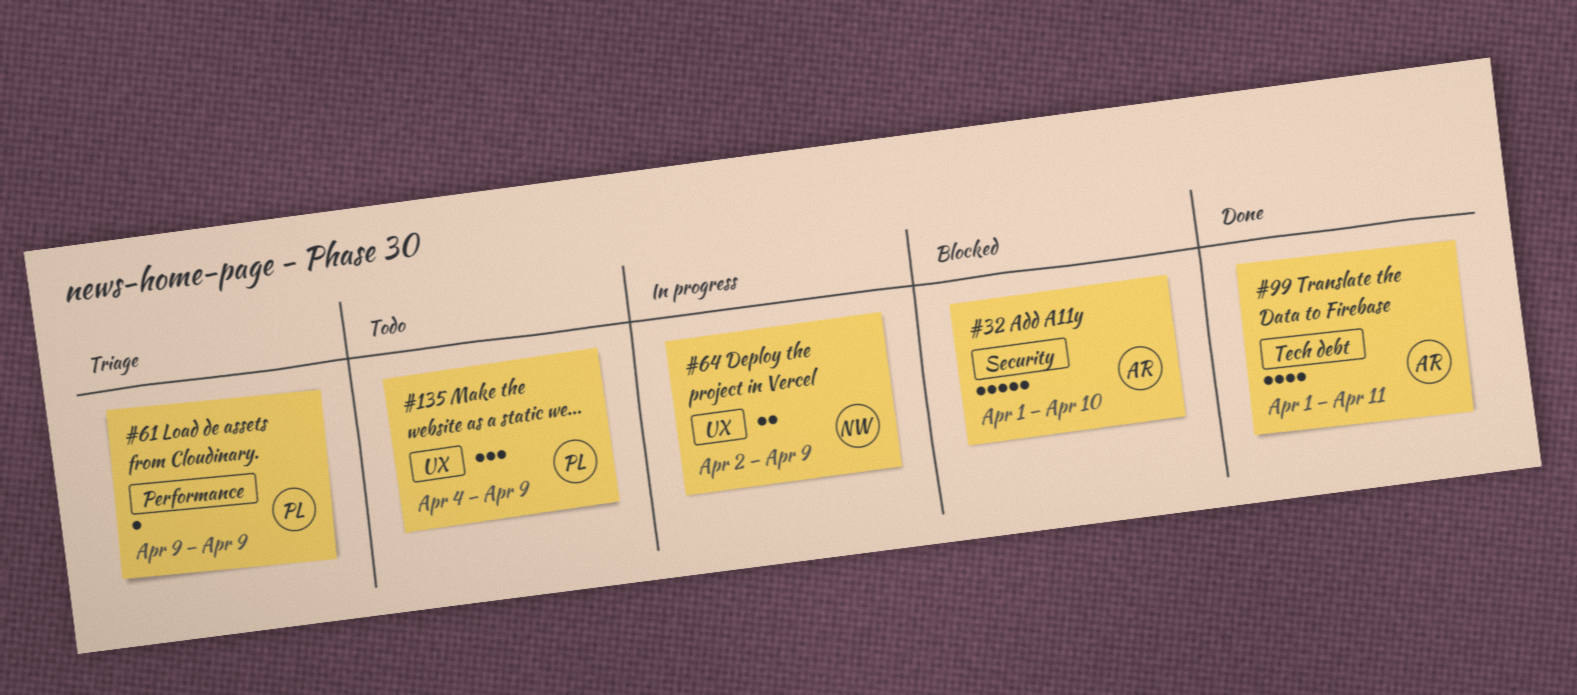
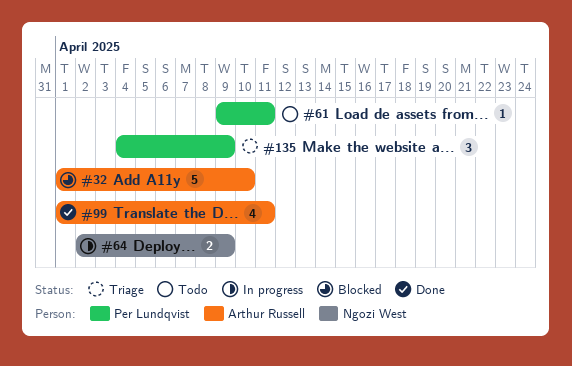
#61, status: Triage -> Todo
#61, due: Apr 9 -> Apr 11
#135, status: Todo -> Triage

